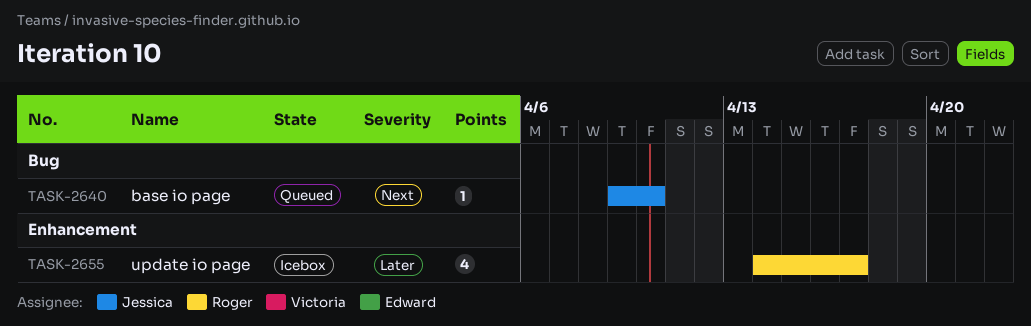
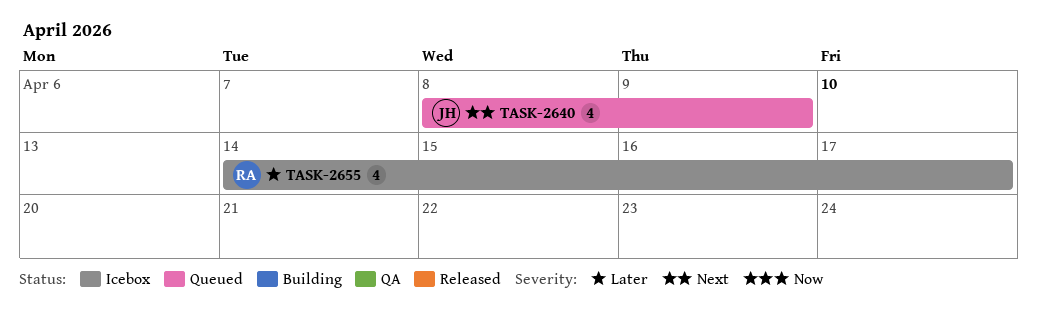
TASK-2640, estimate: 1 -> 4
TASK-2640, start: Apr 9 -> Apr 8
TASK-2640, due: Apr 10 -> Apr 9

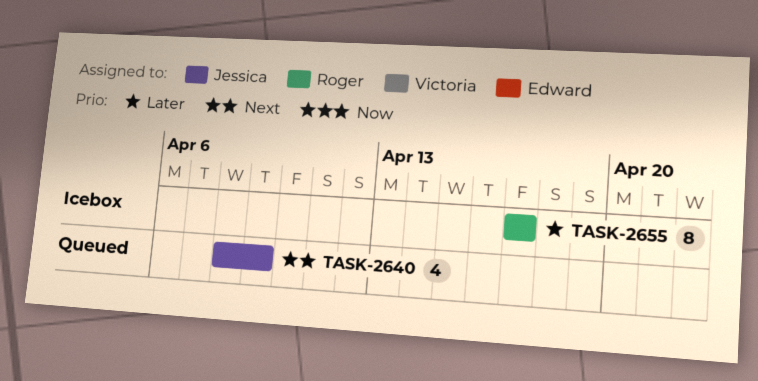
TASK-2655, estimate: 4 -> 8
TASK-2655, start: Apr 14 -> Apr 17

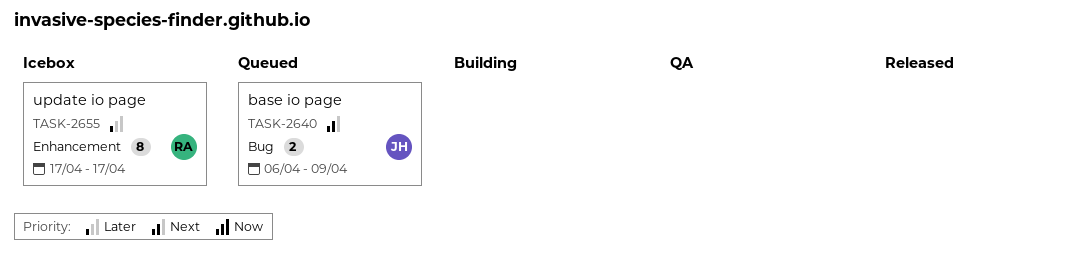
TASK-2640, estimate: 4 -> 2
TASK-2640, start: Apr 8 -> Apr 6

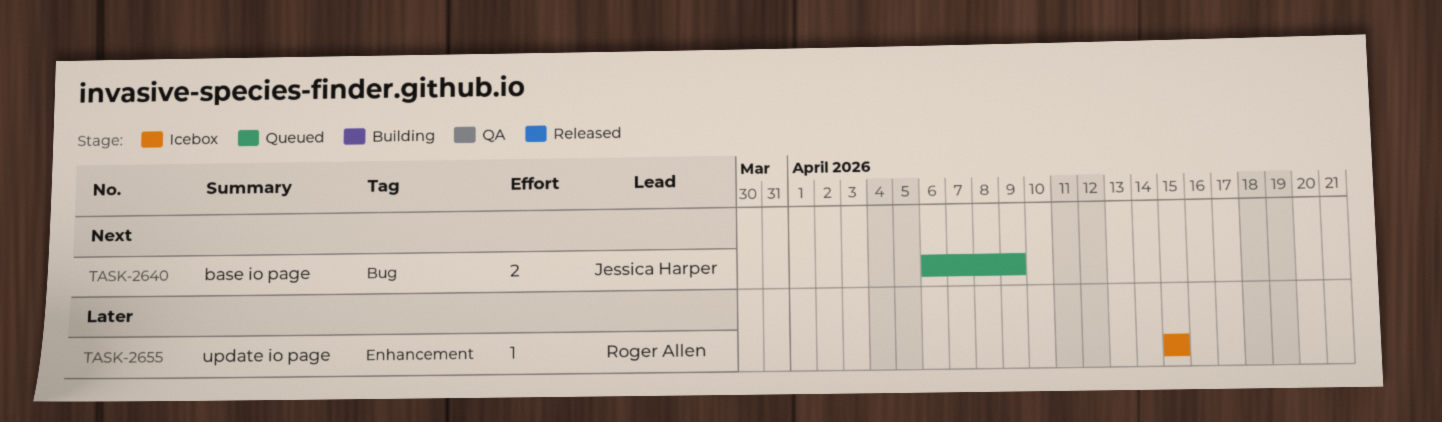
TASK-2655, estimate: 8 -> 1
TASK-2655, start: Apr 17 -> Apr 15
TASK-2655, due: Apr 17 -> Apr 15

